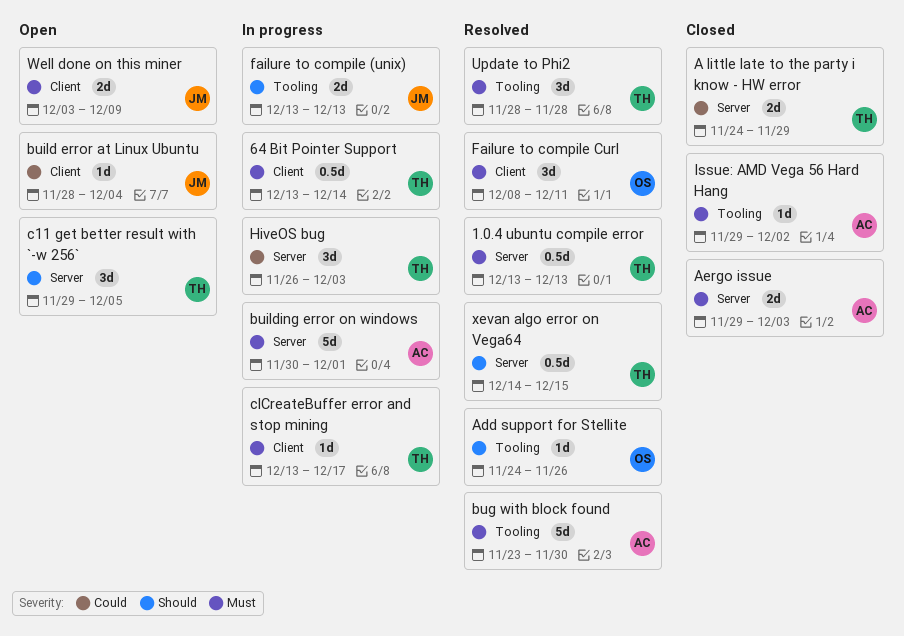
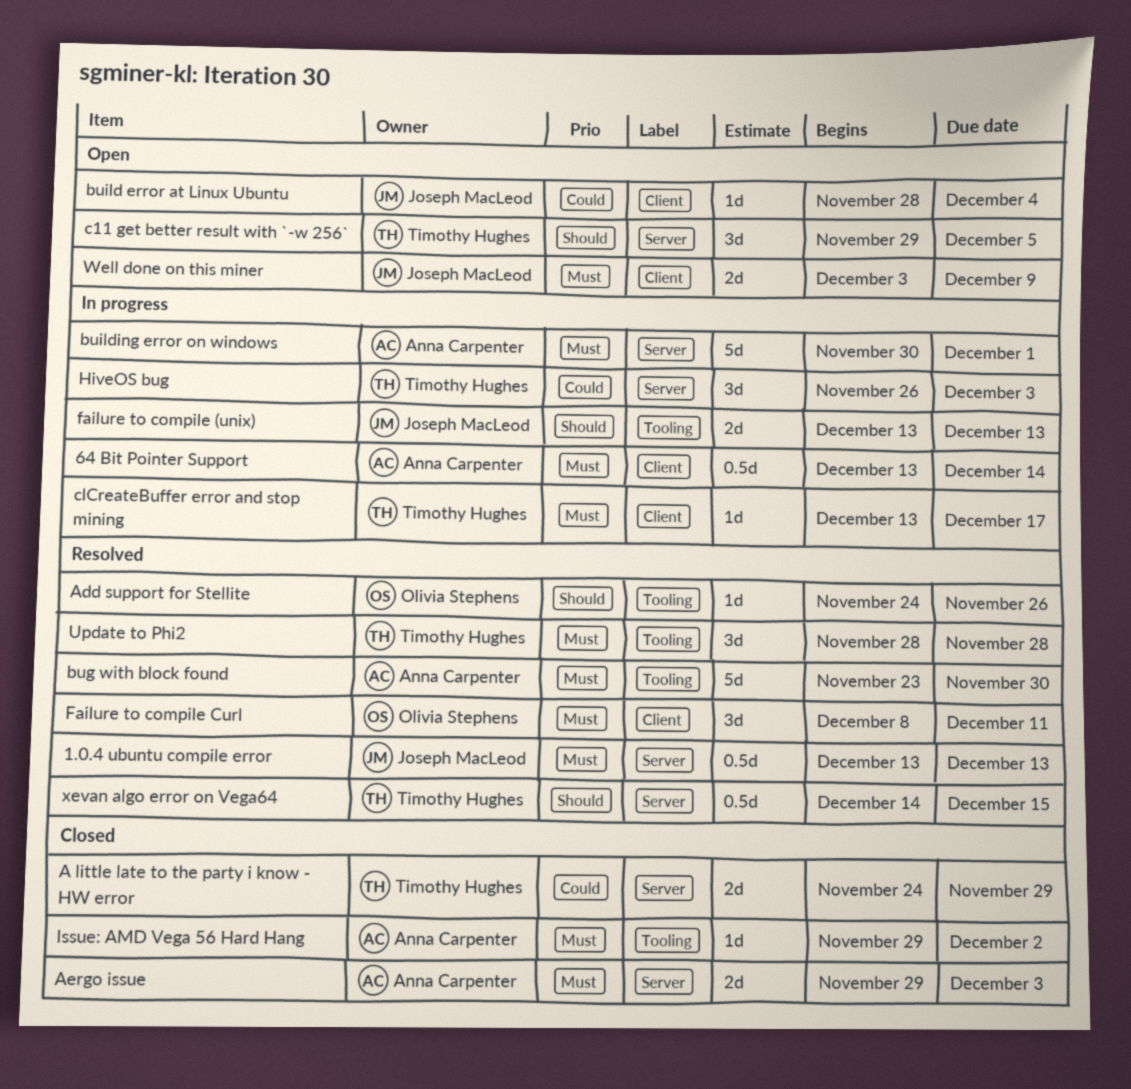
1.0.4 ubuntu compile error, owner: Timothy Hughes -> Joseph MacLeod
64 Bit Pointer Support, owner: Timothy Hughes -> Anna Carpenter

